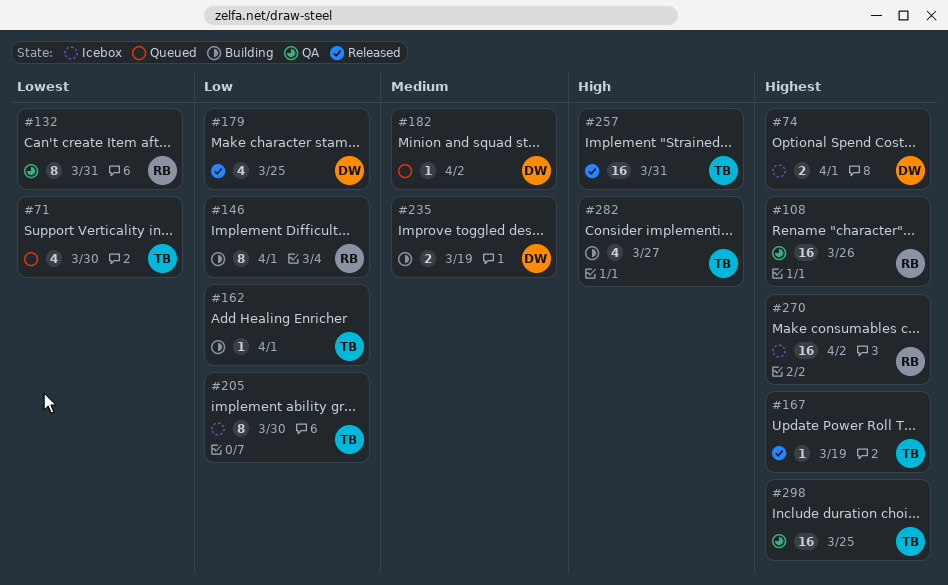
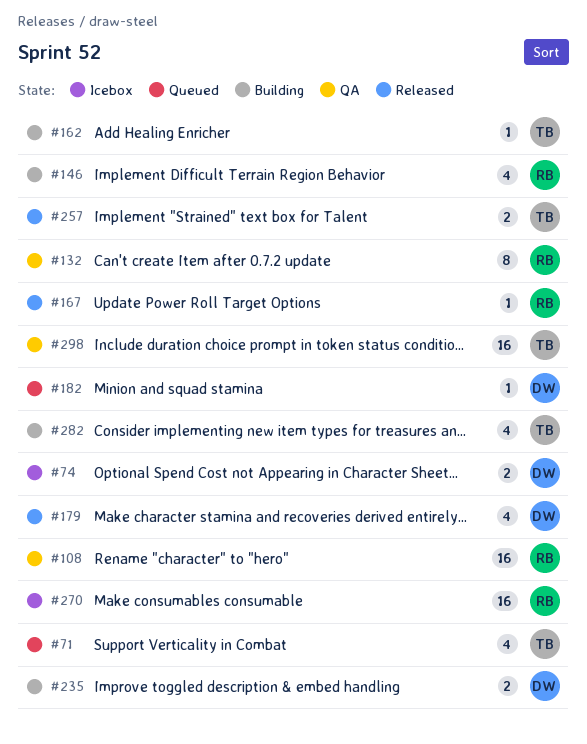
#146, estimate: 8 -> 4
#167, owner: TB -> RB
#205: present -> none
#257, estimate: 16 -> 2

